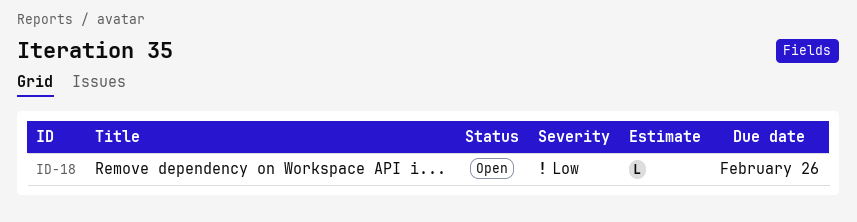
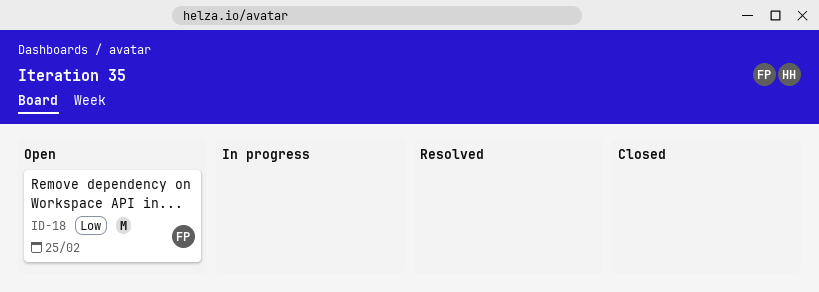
ID-18, estimate: L -> M
ID-18, due: Feb 26 -> Feb 25

